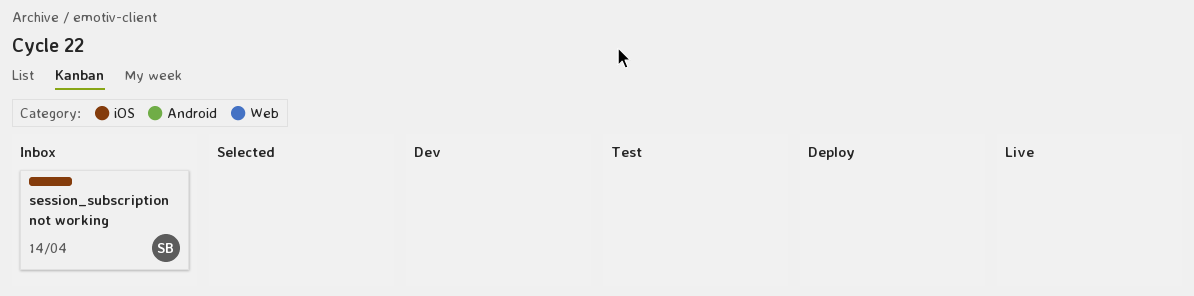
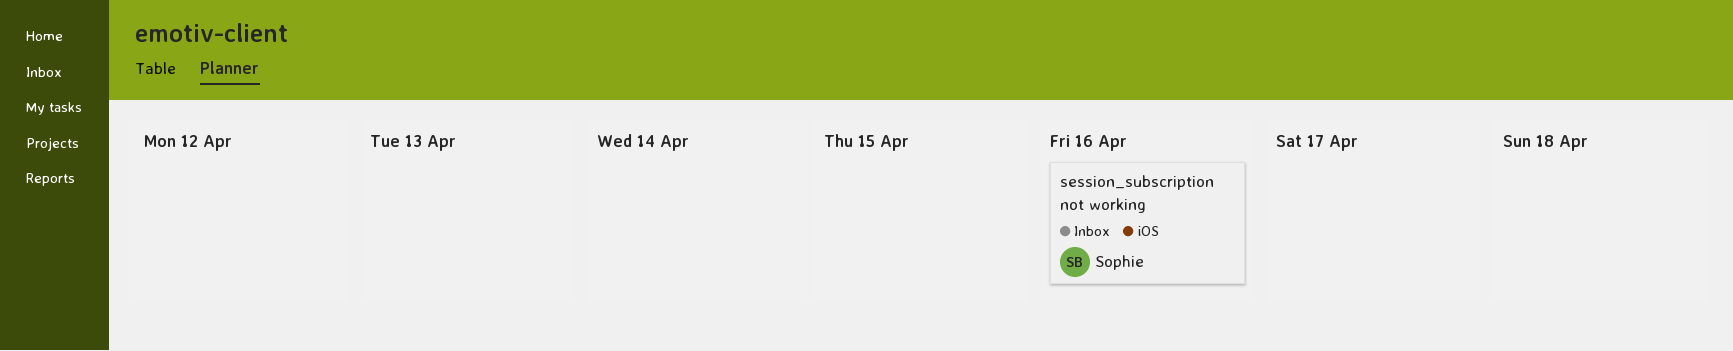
session_subscription not working, due: Apr 14 -> Apr 16

